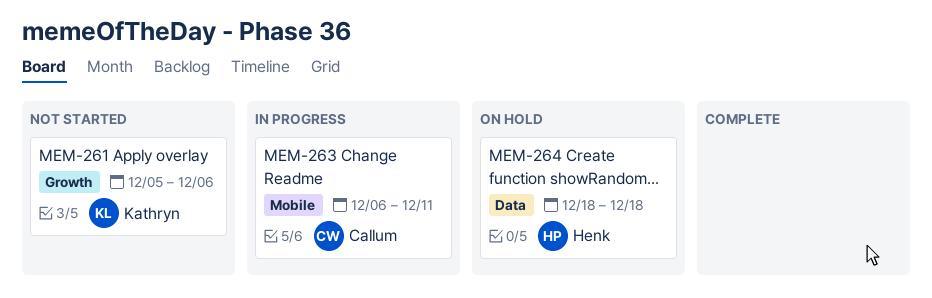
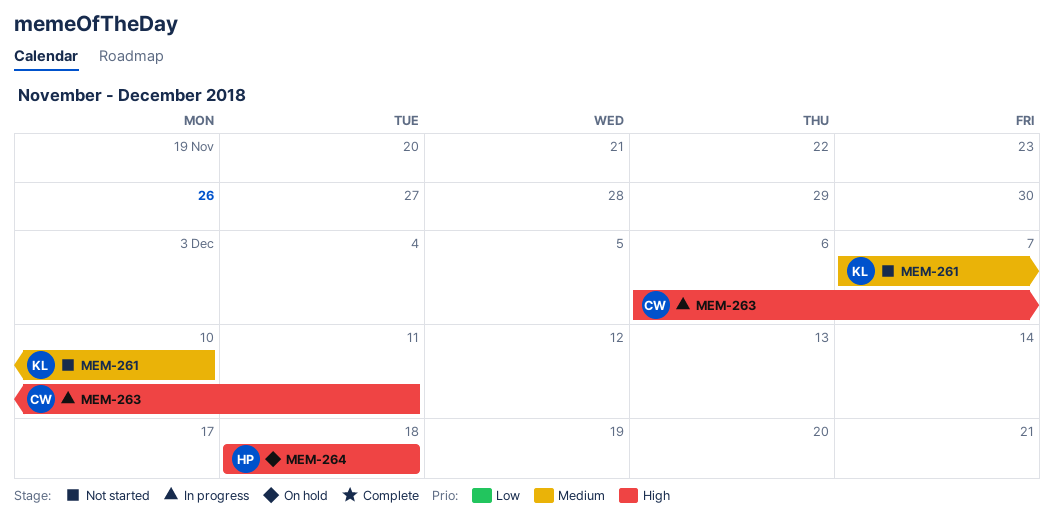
MEM-261, start: Dec 5 -> Dec 7
MEM-261, due: Dec 6 -> Dec 10

